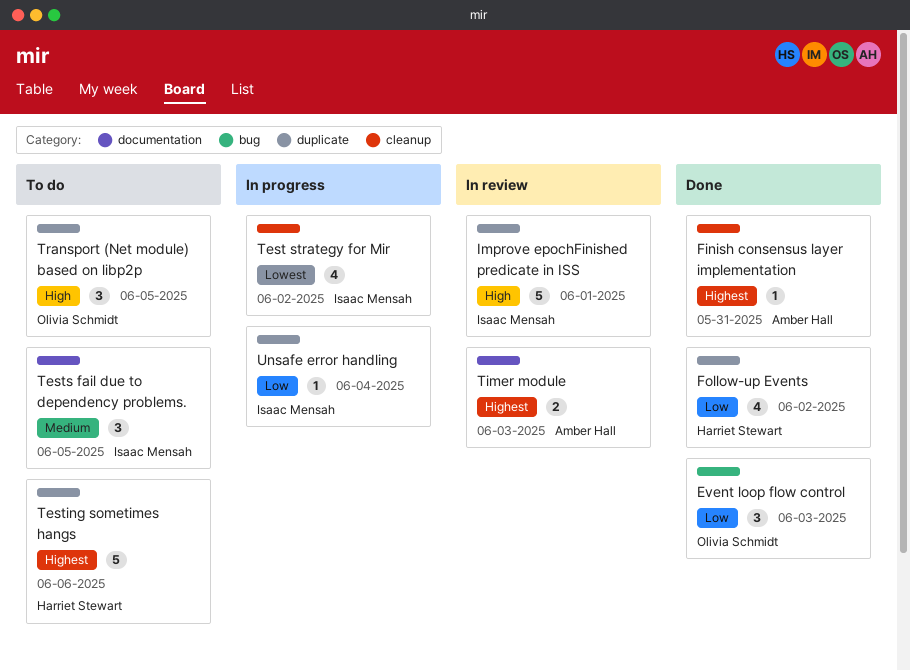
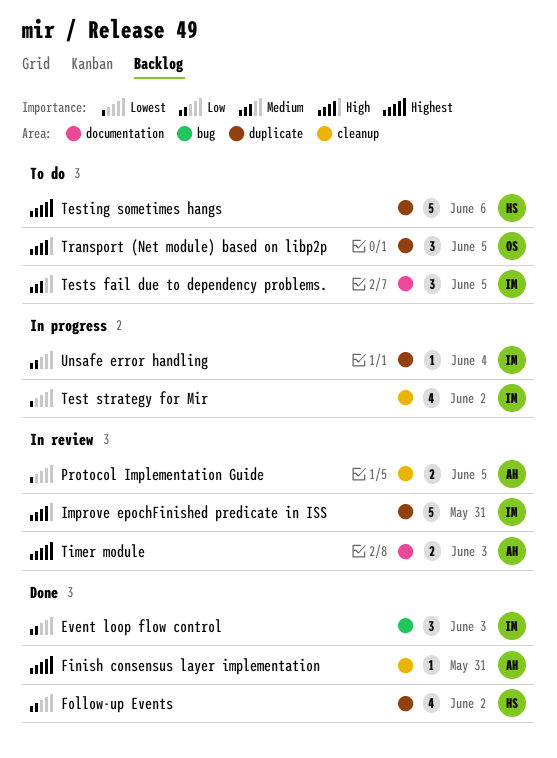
Event loop flow control, owner: Olivia Schmidt -> Isaac Mensah
Improve epochFinished predicate in ISS, due: Jun 1 -> May 31
Protocol Implementation Guide: none -> present

